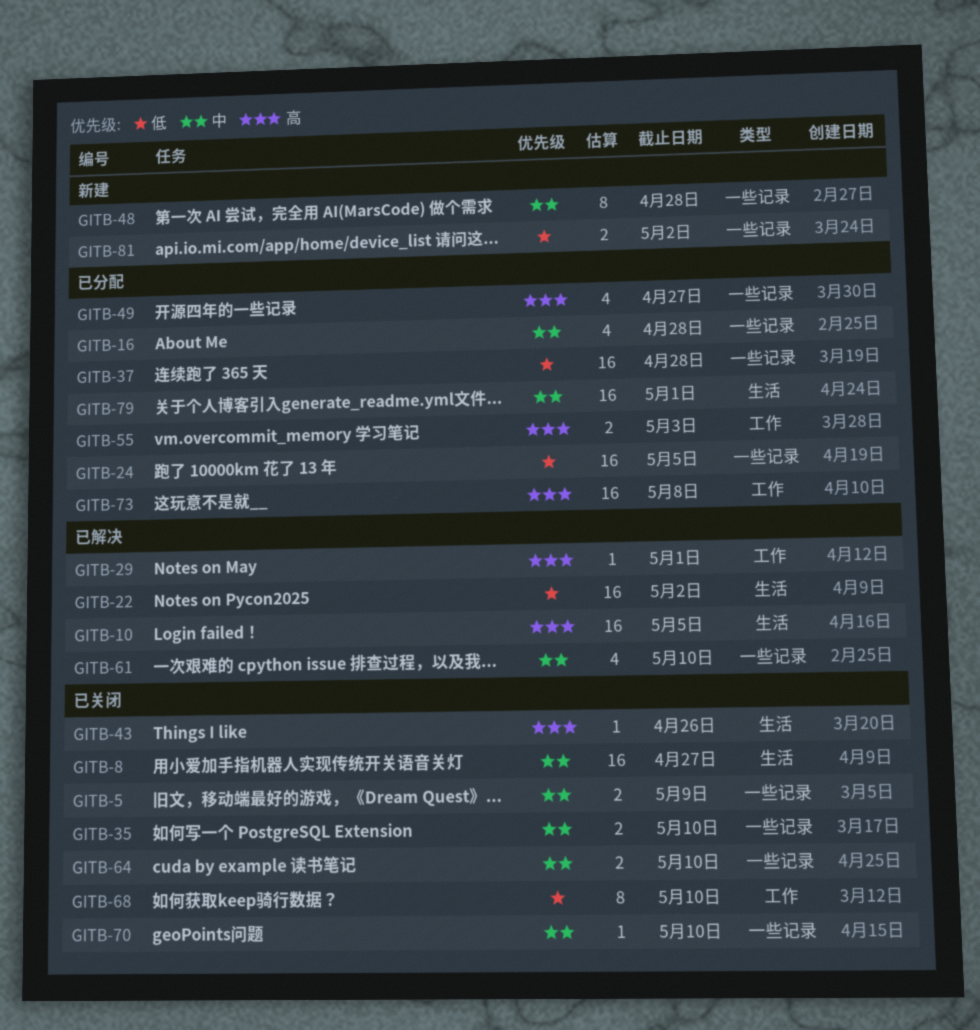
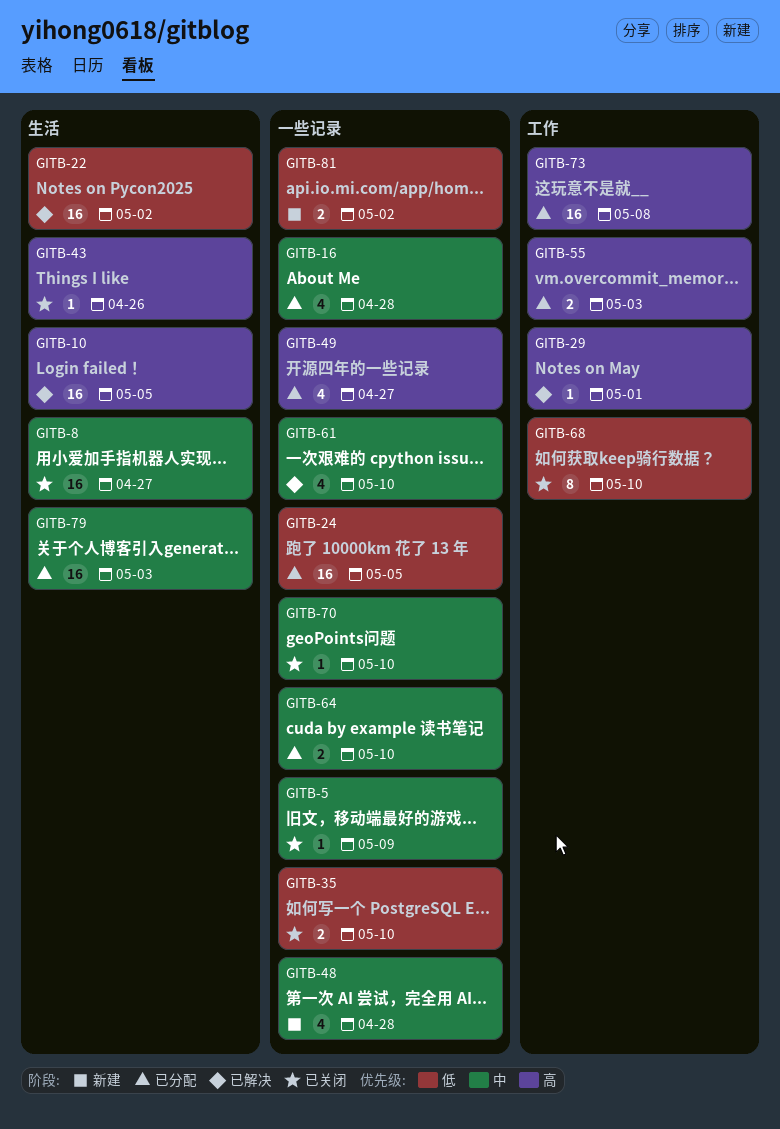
GITB-5, estimate: 2 -> 1
GITB-35, priority: 中 -> 低
GITB-37: present -> none
GITB-48, estimate: 8 -> 4
GITB-64, status: 已关闭 -> 已分配
GITB-79, due: May 1 -> May 3

